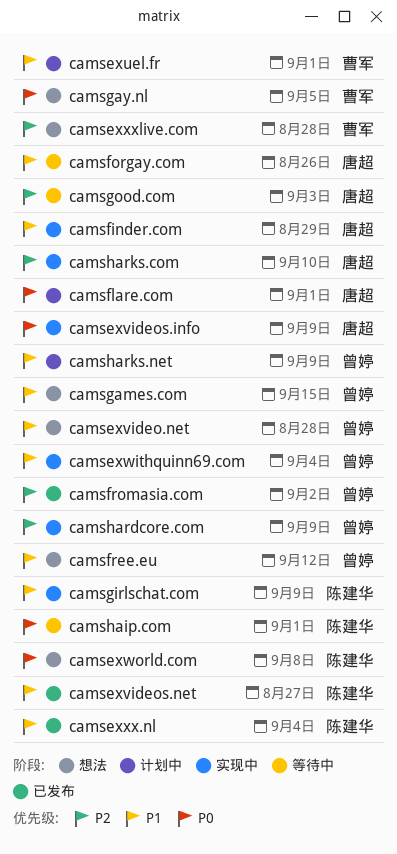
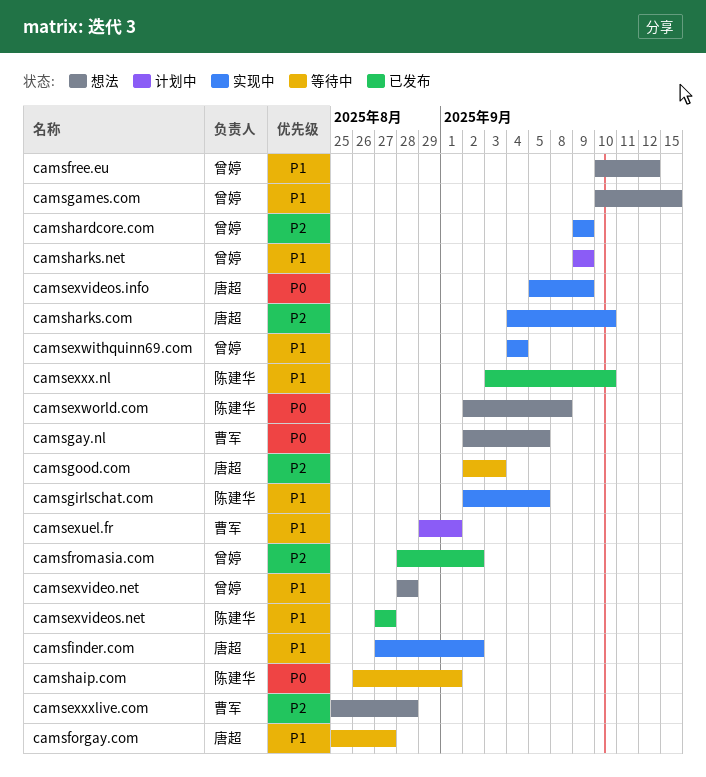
camsexxx.nl, due: Sep 4 -> Sep 10
camsfinder.com, due: Aug 29 -> Sep 2
camsflare.com: present -> none
camsforgay.com, due: Aug 26 -> Aug 27
camsgirlschat.com, due: Sep 9 -> Sep 5

